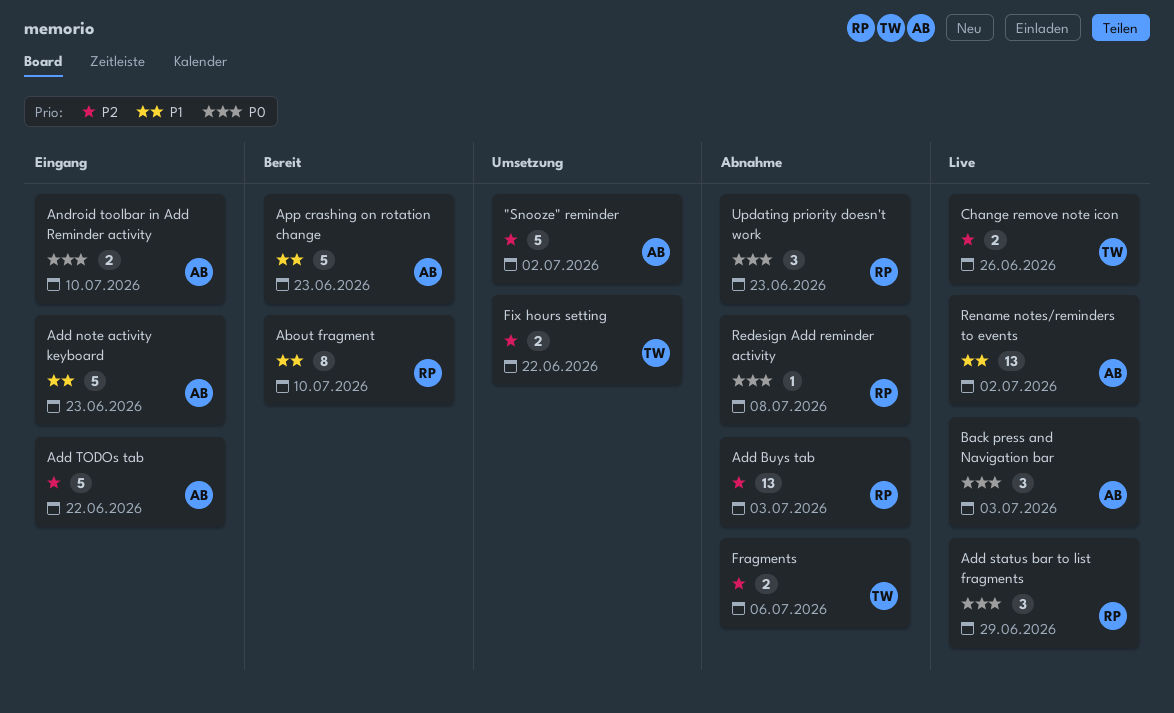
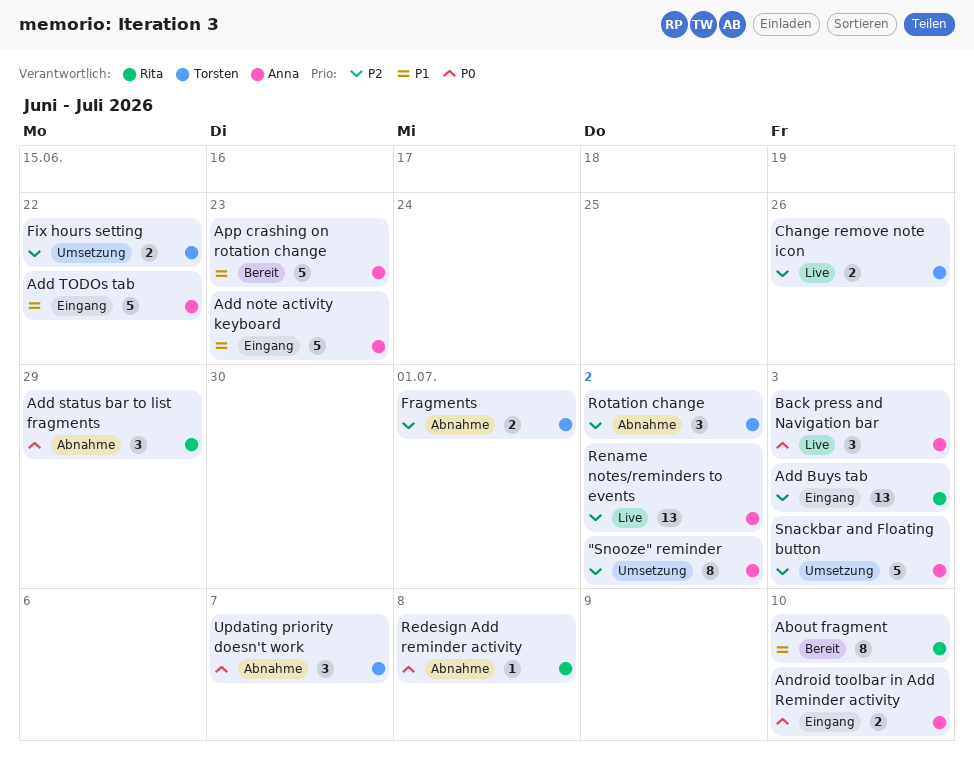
"Snooze" reminder, estimate: 5 -> 8
Add Buys tab, status: Abnahme -> Eingang
Add status bar to list fragments, status: Live -> Abnahme
Add TODOs tab, priority: P2 -> P1
Fragments, due: Jul 6 -> Jul 1
Rename notes/reminders to events, priority: P1 -> P2
Rotation change: none -> present
Snackbar and Floating button: none -> present
Updating priority doesn't work, owner: Rita -> Torsten
Updating priority doesn't work, due: Jun 23 -> Jul 7

